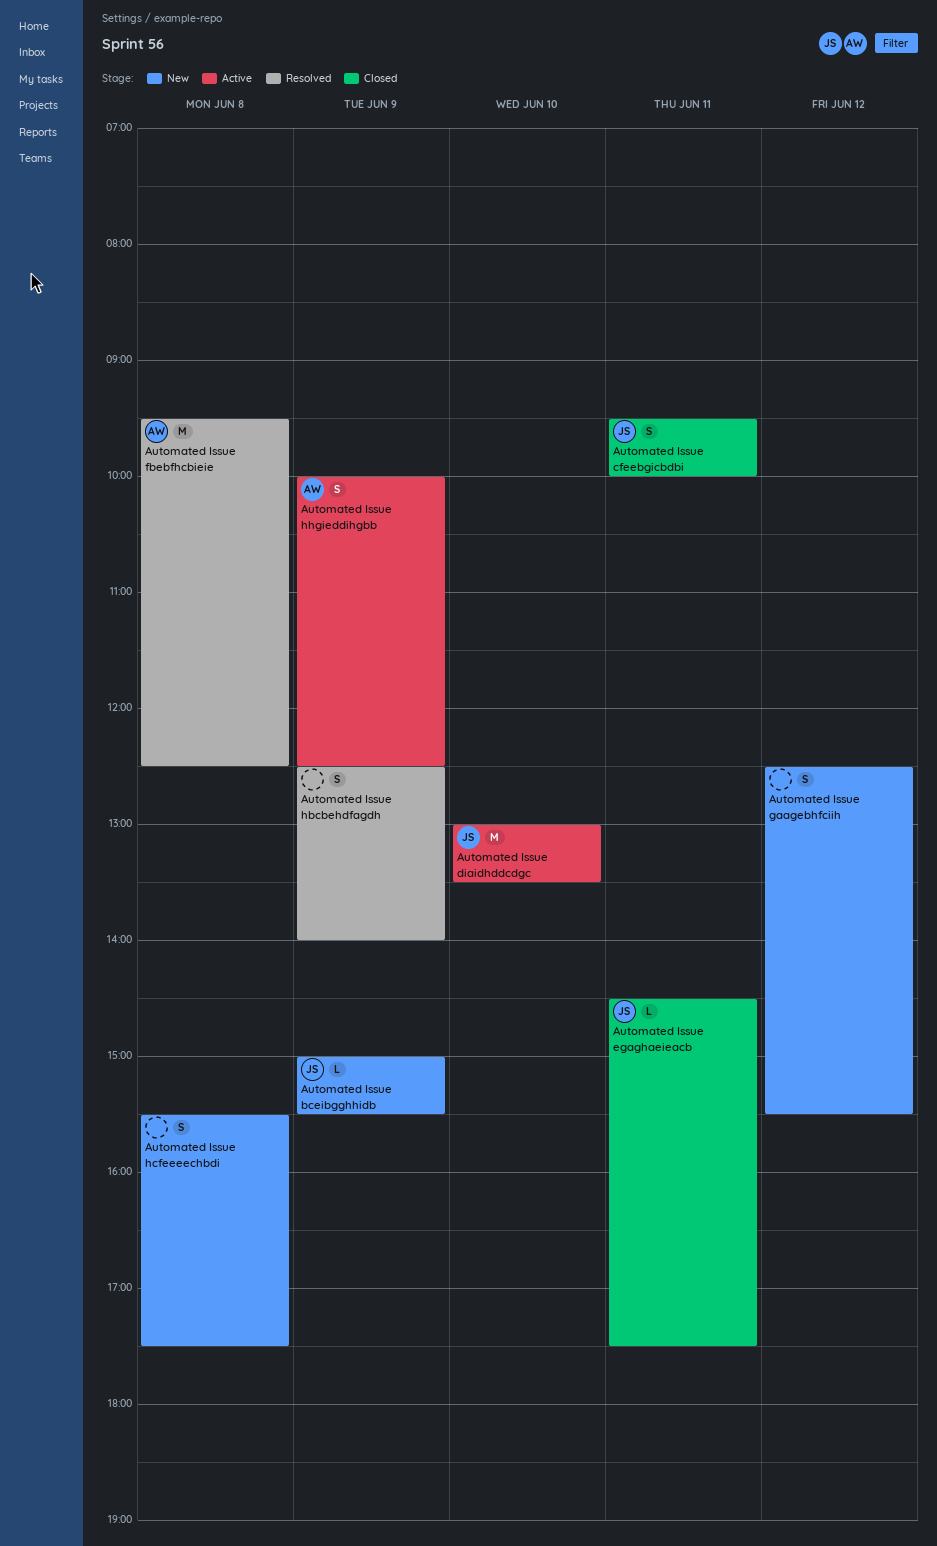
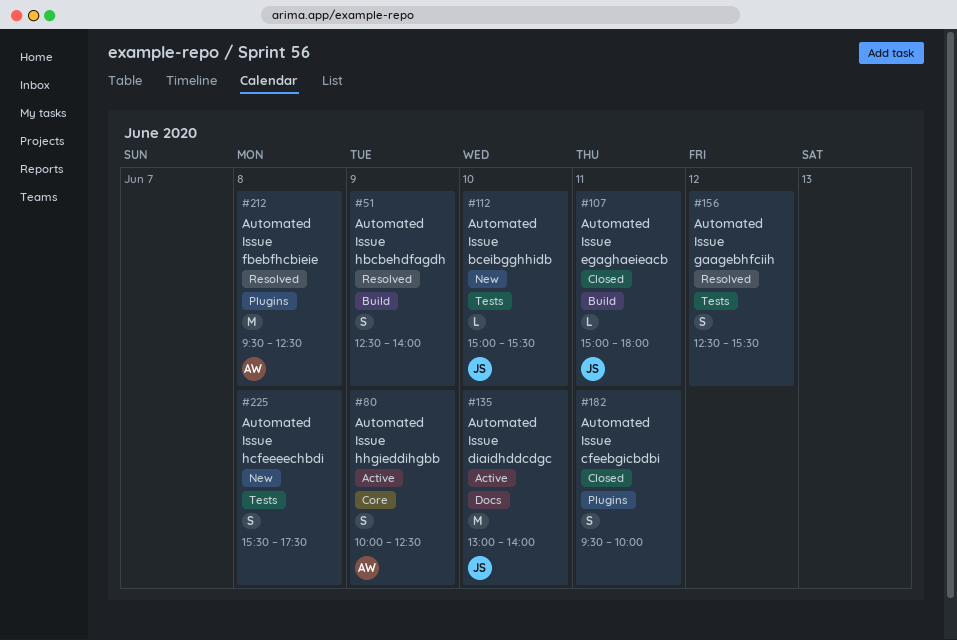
Automated Issue bceibgghhidb, day: Jun 9 -> Jun 10
Automated Issue cfeebgicbdbi, owner: JS -> none
Automated Issue diaidhddcdgc, ends: 13:30 -> 14:00
Automated Issue egaghaeieacb, begins: 14:30 -> 15:00
Automated Issue egaghaeieacb, ends: 17:30 -> 18:00
Automated Issue gaagebhfciih, status: New -> Resolved

